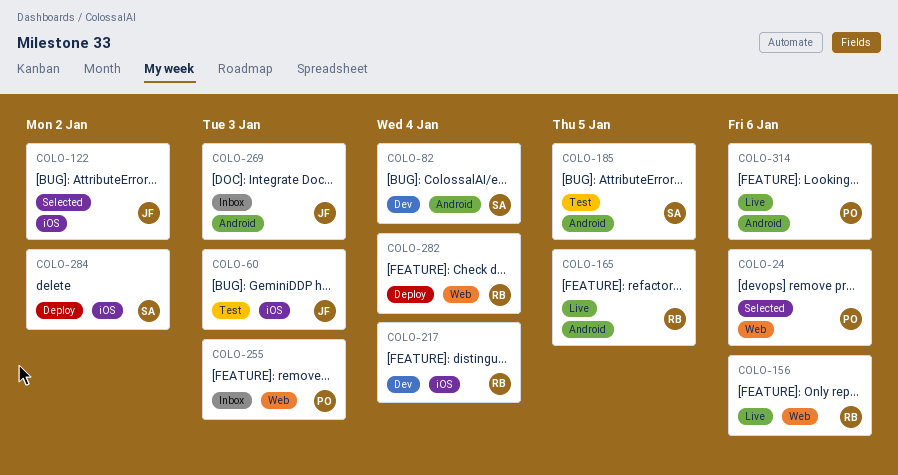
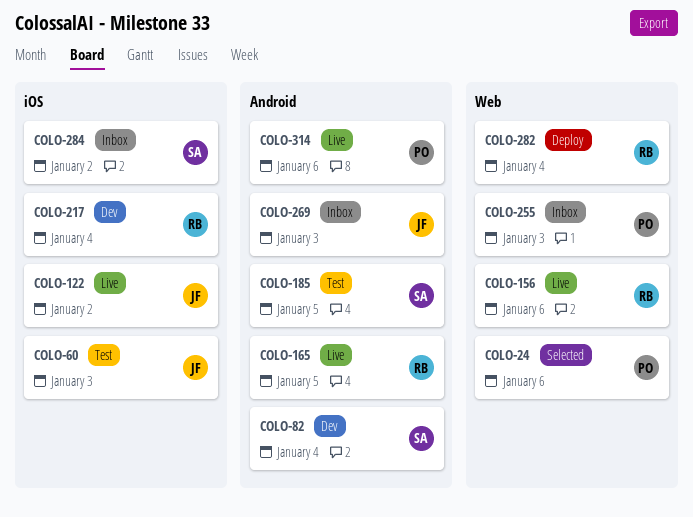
COLO-122, status: Selected -> Live
COLO-284, status: Deploy -> Inbox

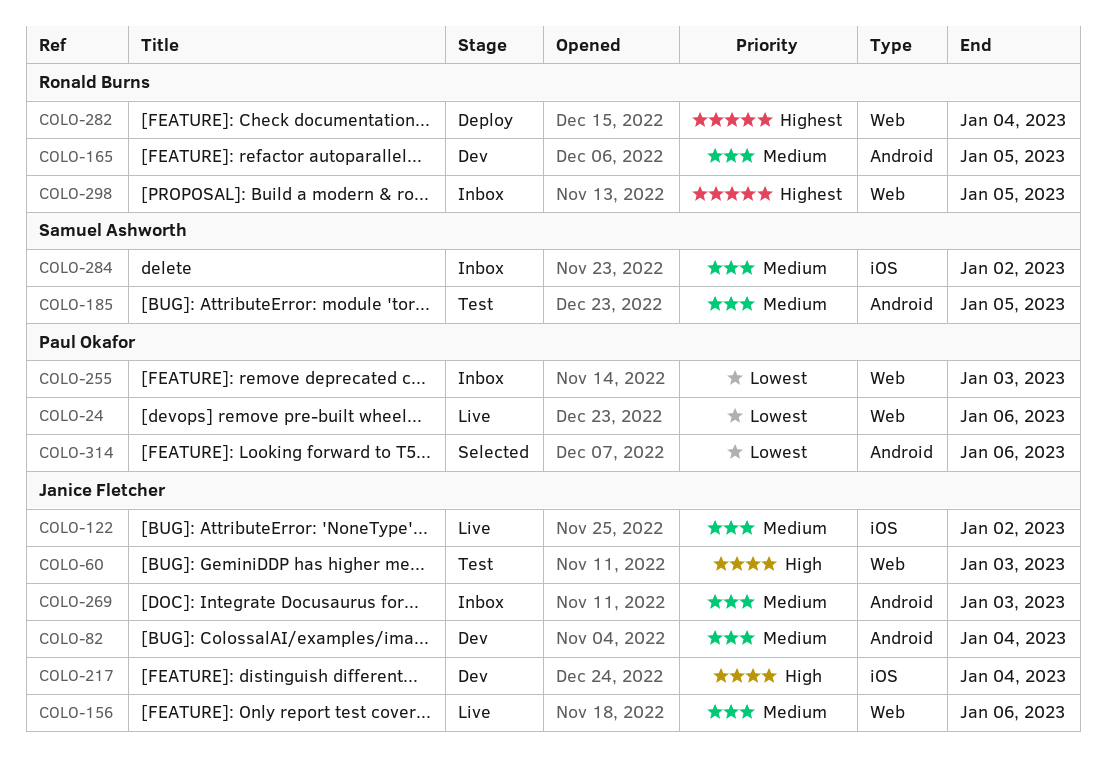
COLO-24, status: Selected -> Live
COLO-60, label: iOS -> Web
COLO-82, owner: Samuel Ashworth -> Janice Fletcher
COLO-156, owner: Ronald Burns -> Janice Fletcher
COLO-165, status: Live -> Dev
COLO-217, owner: Ronald Burns -> Janice Fletcher
COLO-298: none -> present
COLO-314, status: Live -> Selected

